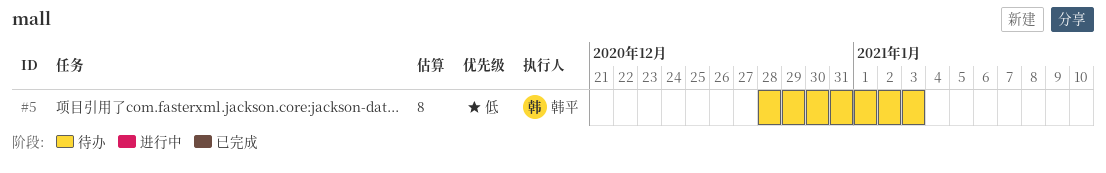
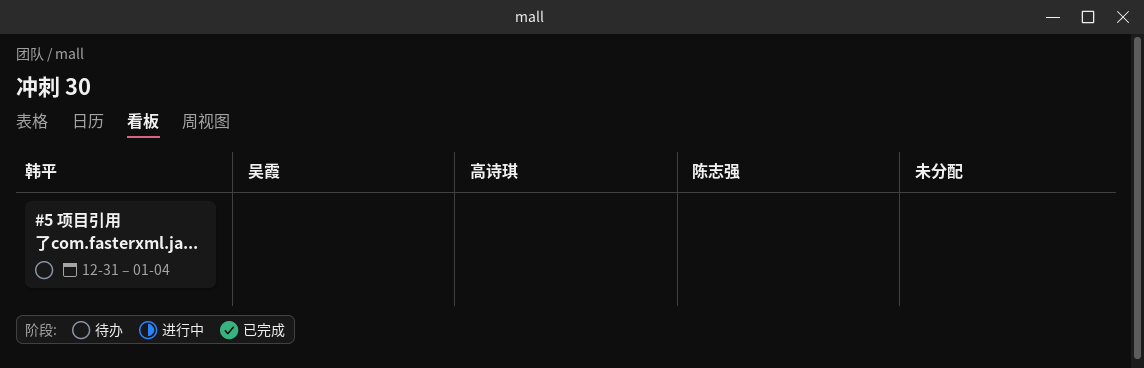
#5, start: Dec 28 -> Dec 31
#5, due: Jan 3 -> Jan 4

